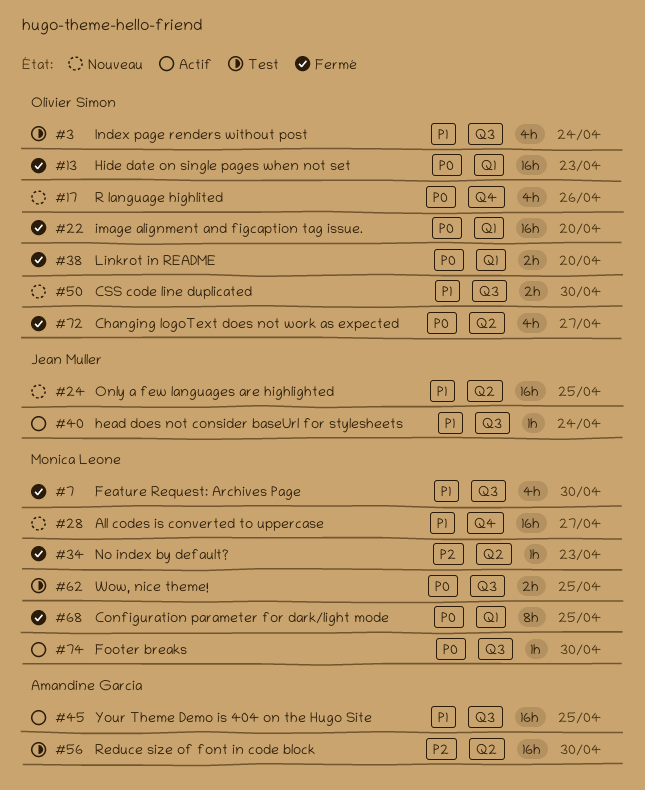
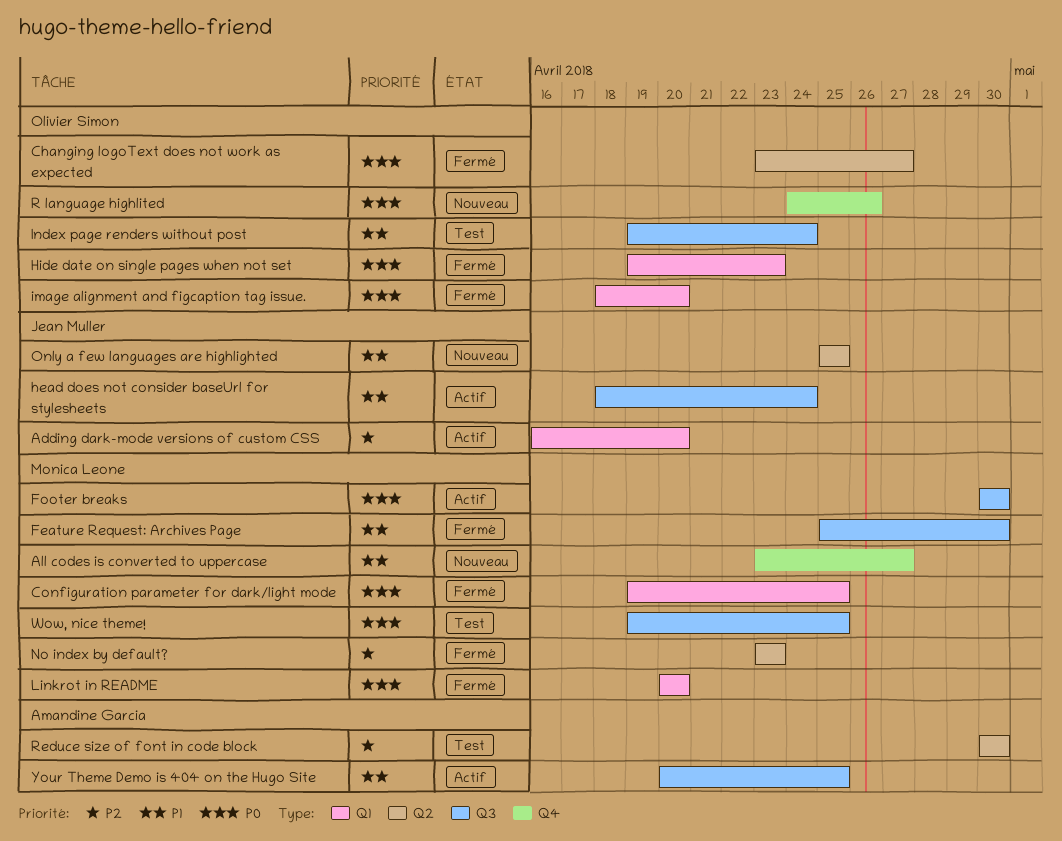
Adding dark-mode versions of custom CSS: none -> present
CSS code line duplicated: present -> none
Linkrot in README, owner: Olivier Simon -> Monica Leone

